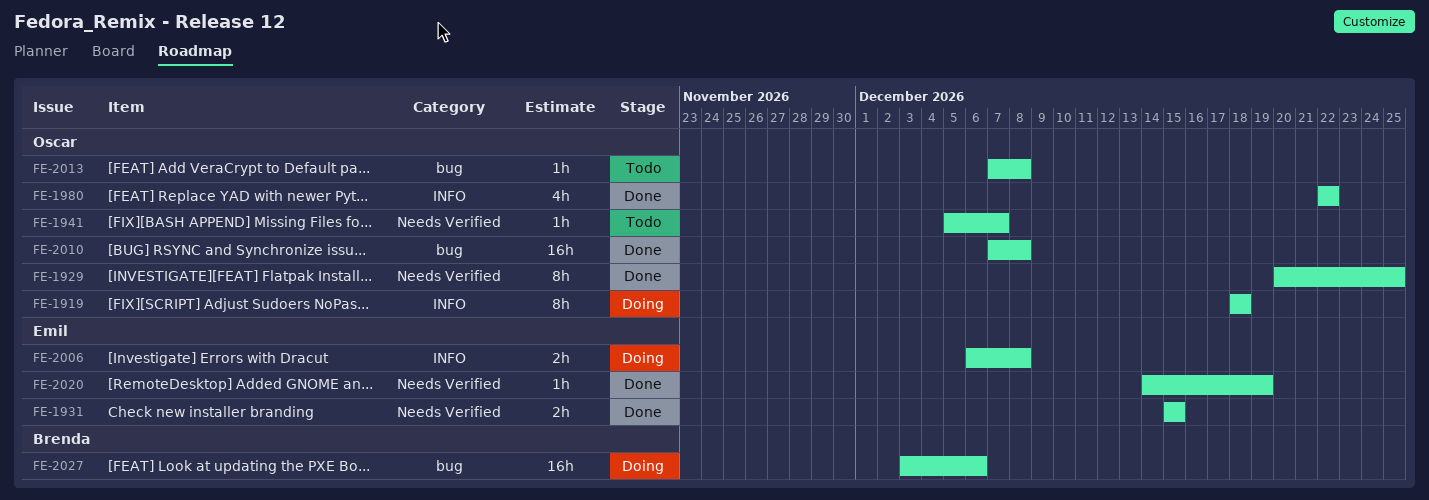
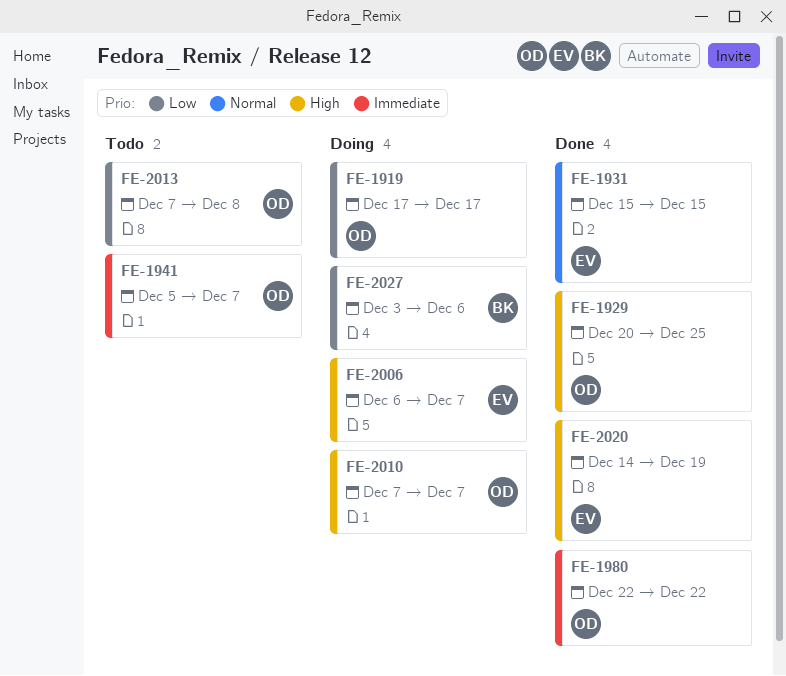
FE-1919, start: Dec 18 -> Dec 17
FE-1919, due: Dec 18 -> Dec 17
FE-2006, due: Dec 8 -> Dec 7
FE-2010, status: Done -> Doing
FE-2010, due: Dec 8 -> Dec 7

